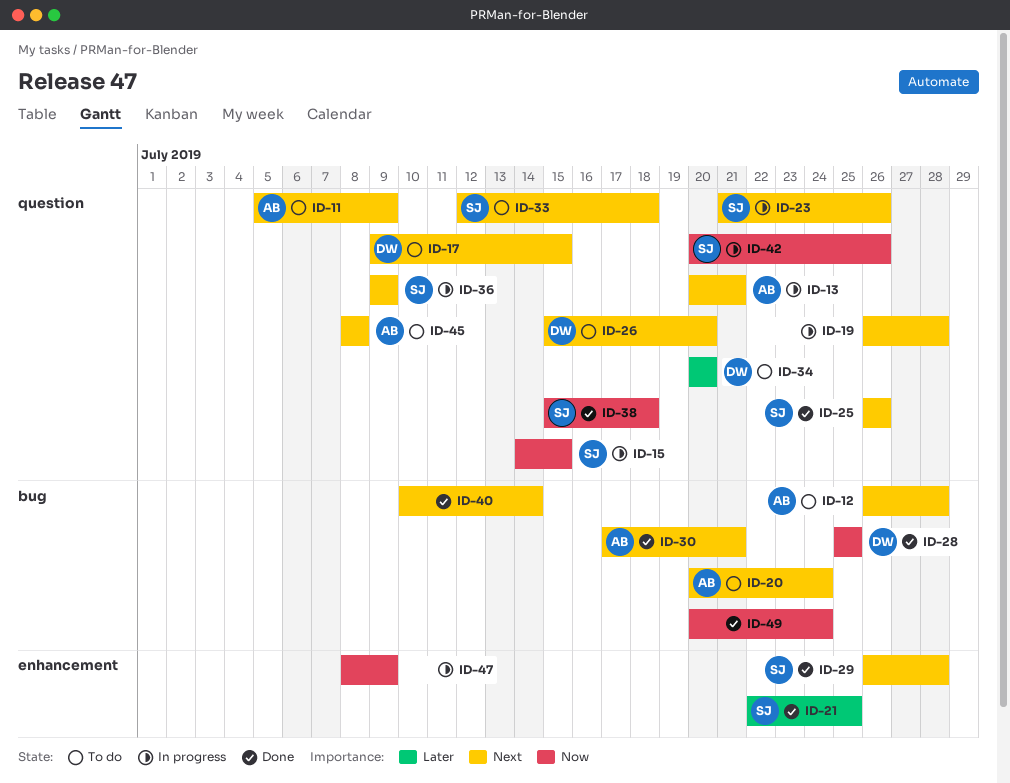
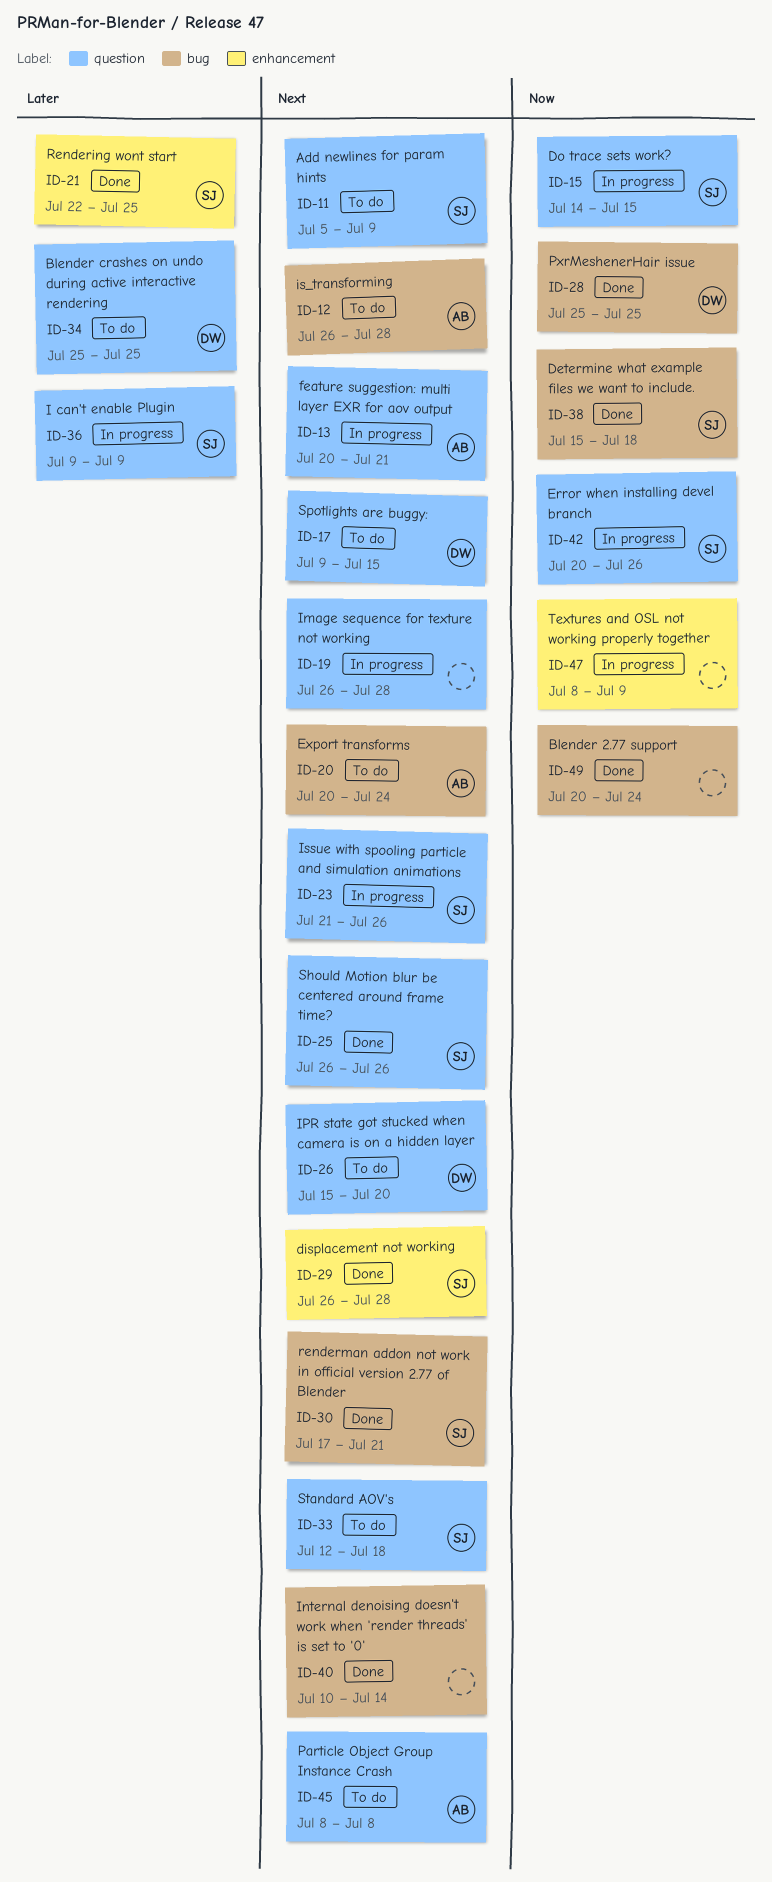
ID-11, owner: AB -> SJ
ID-30, owner: AB -> SJ
ID-34, start: Jul 20 -> Jul 25
ID-34, due: Jul 20 -> Jul 25
ID-36, priority: Next -> Later
ID-38, label: question -> bug

